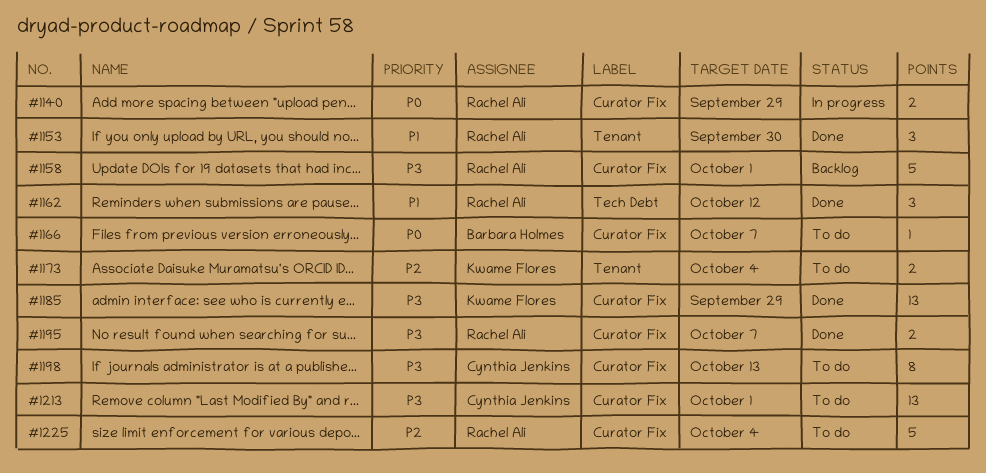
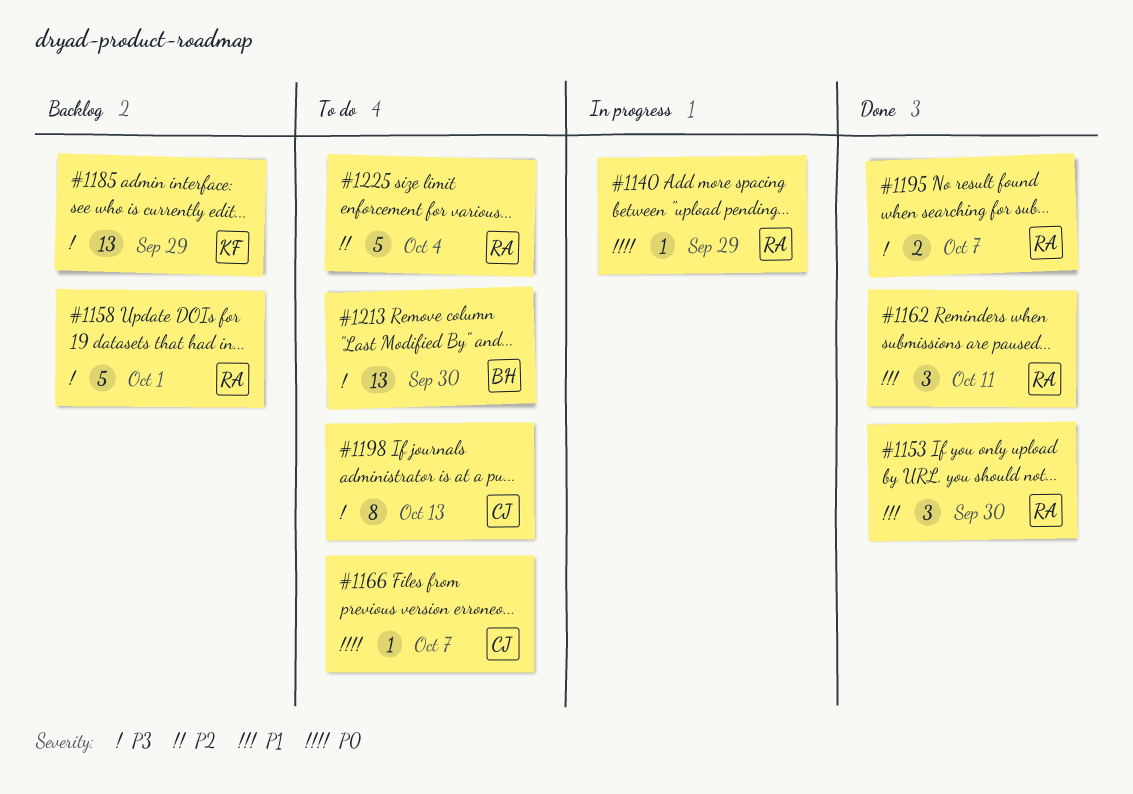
#1140, estimate: 2 -> 1
#1162, due: Oct 12 -> Oct 11
#1166, owner: Barbara Holmes -> Cynthia Jenkins
#1173: present -> none
#1185, status: Done -> Backlog
#1213, owner: Cynthia Jenkins -> Barbara Holmes
#1213, due: Oct 1 -> Sep 30

